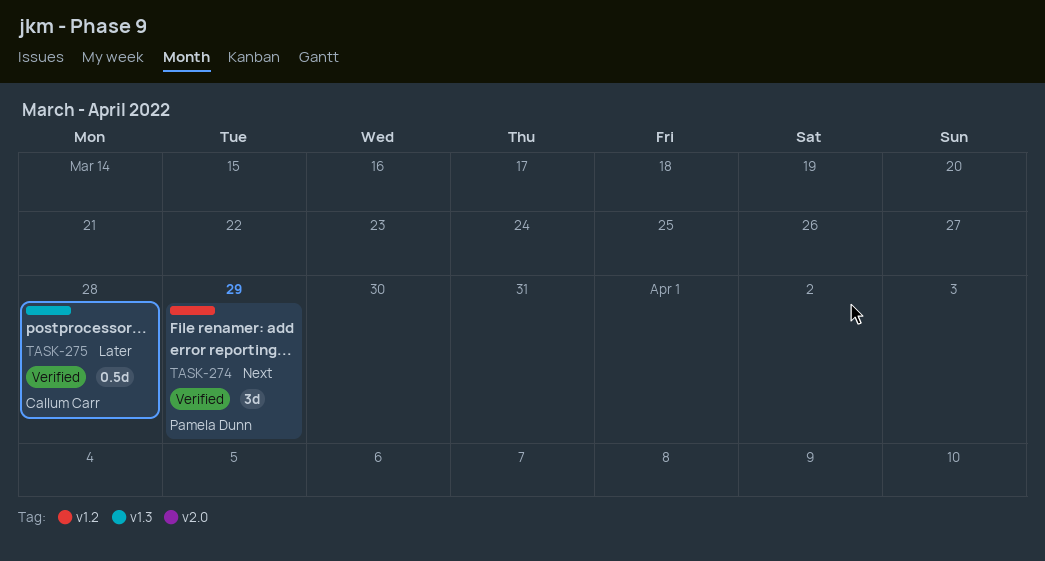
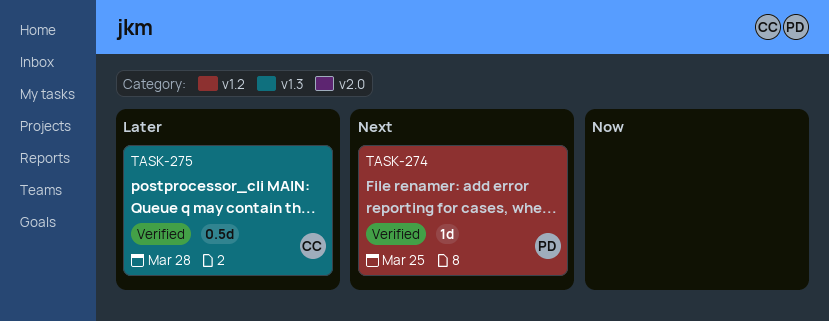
TASK-274, estimate: 3d -> 1d
TASK-274, due: Mar 29 -> Mar 25

